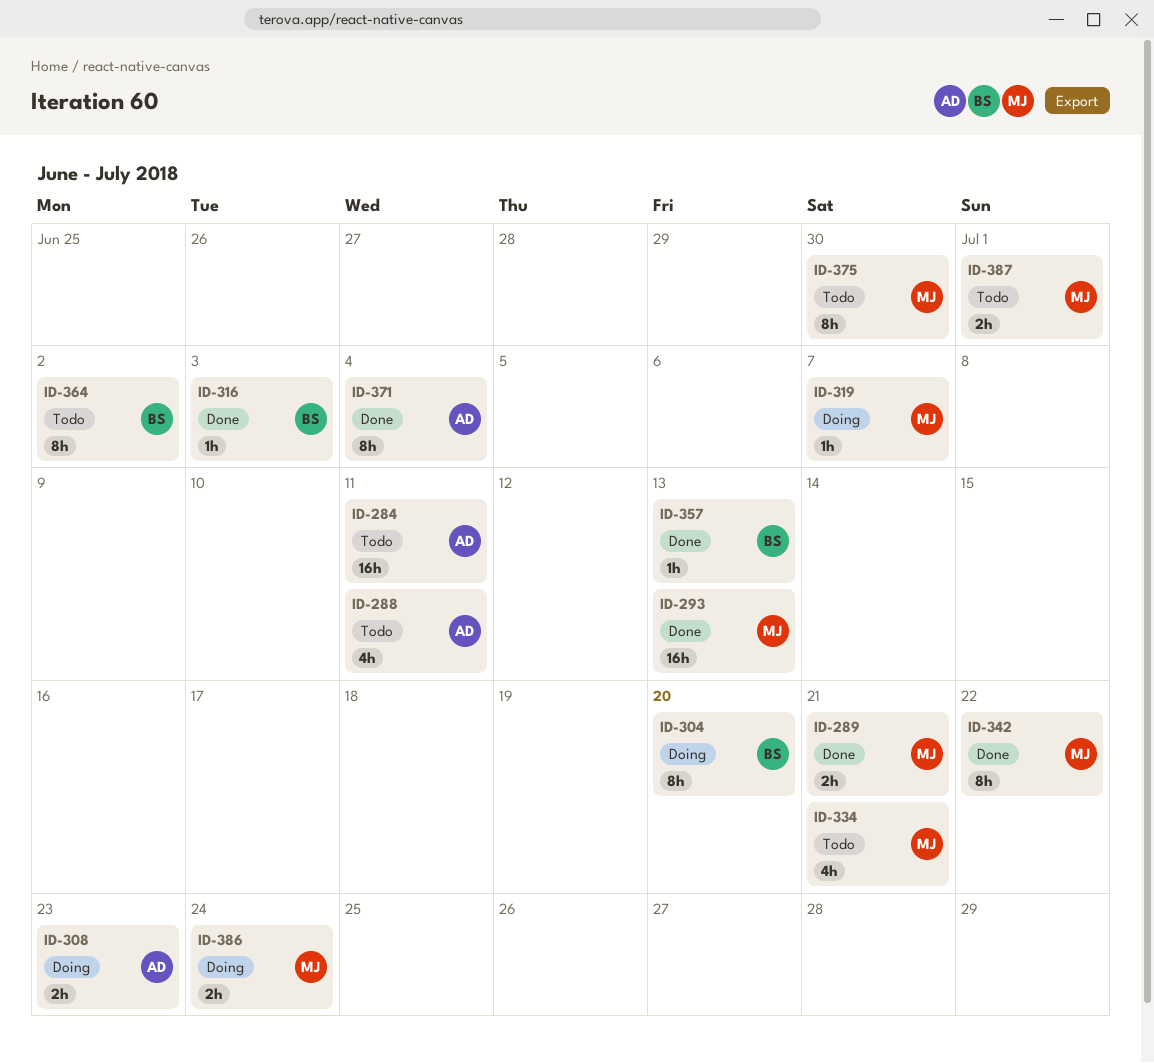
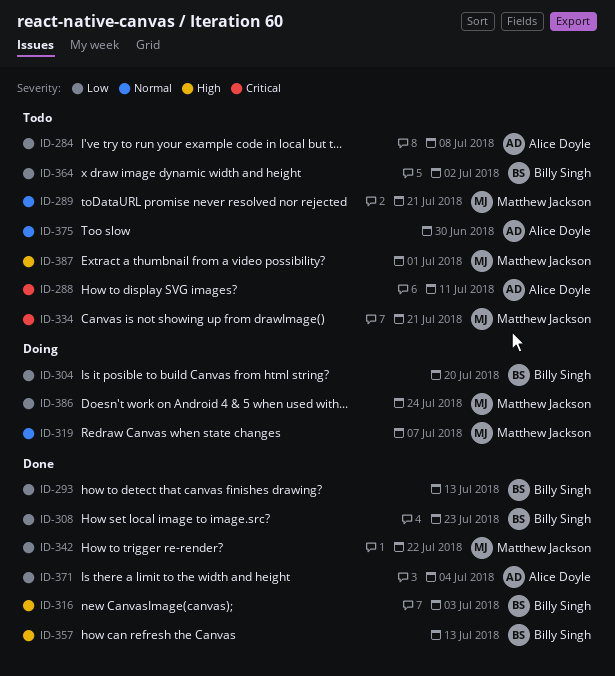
ID-284, due: Jul 11 -> Jul 8
ID-289, status: Done -> Todo
ID-293, owner: Matthew Jackson -> Billy Singh
ID-308, status: Doing -> Done
ID-308, owner: Alice Doyle -> Billy Singh
ID-375, owner: Matthew Jackson -> Alice Doyle

